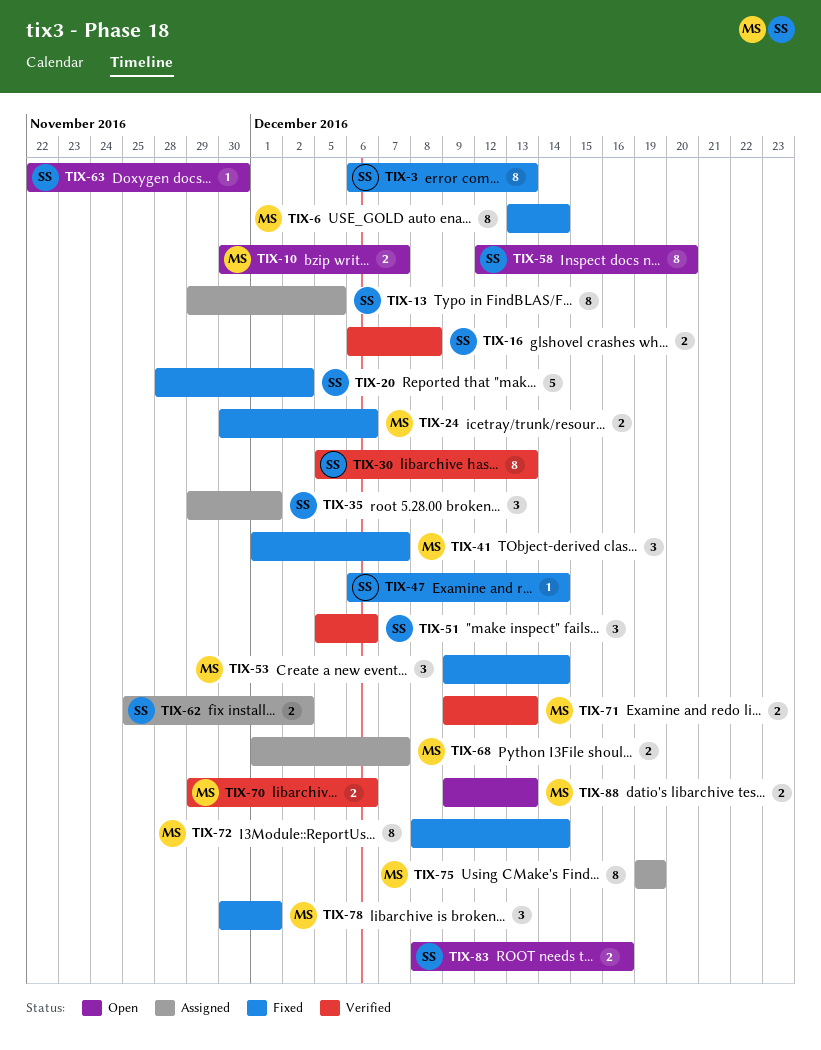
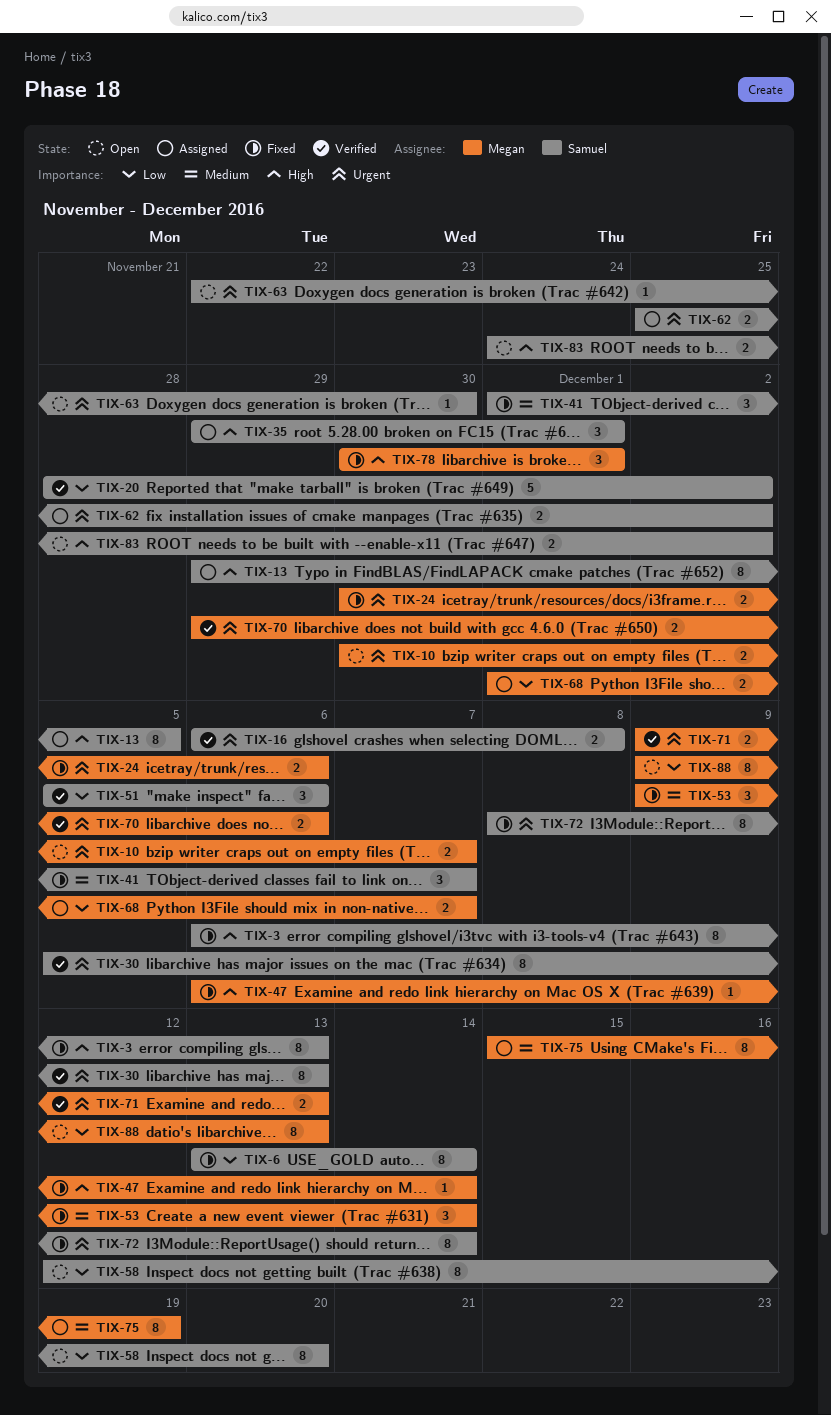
TIX-6, owner: Megan -> Samuel
TIX-20, status: Fixed -> Verified
TIX-41, owner: Megan -> Samuel
TIX-47, owner: Samuel -> Megan
TIX-72, owner: Megan -> Samuel
TIX-75, start: Dec 19 -> Dec 15
TIX-83, start: Dec 8 -> Nov 24
TIX-83, due: Dec 16 -> Dec 2
TIX-88, estimate: 2 -> 8

